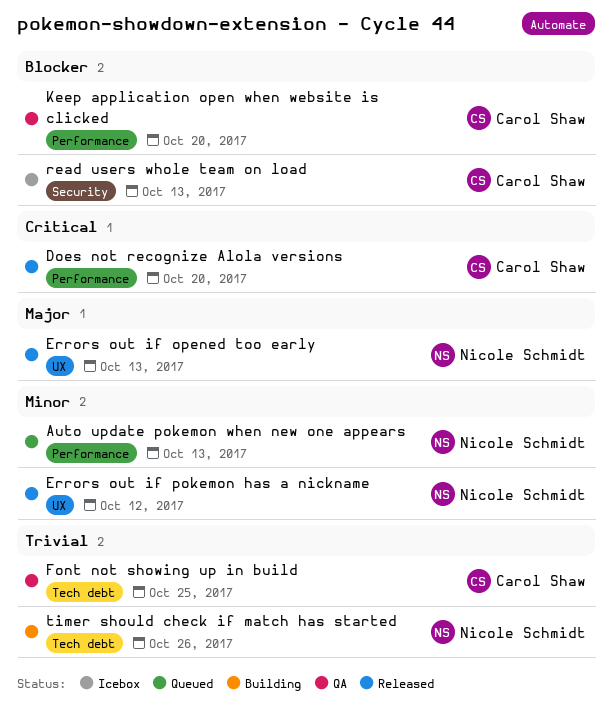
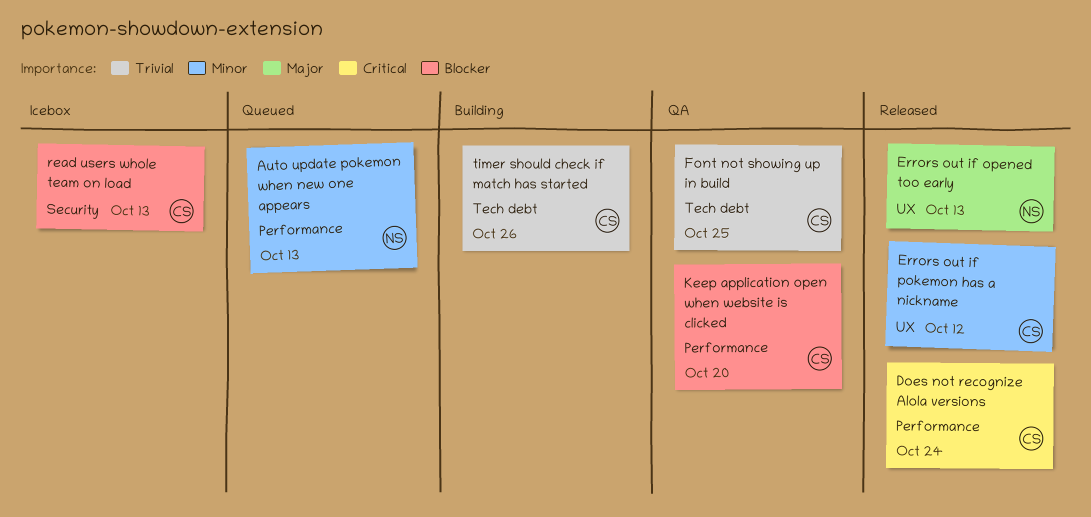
Does not recognize Alola versions, due: Oct 20 -> Oct 24
Errors out if pokemon has a nickname, owner: Nicole Schmidt -> Carol Shaw
timer should check if match has started, owner: Nicole Schmidt -> Carol Shaw

